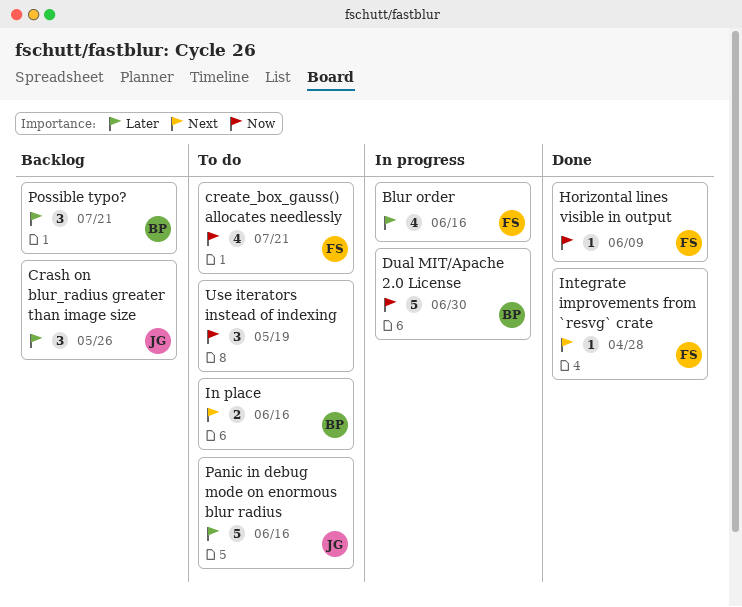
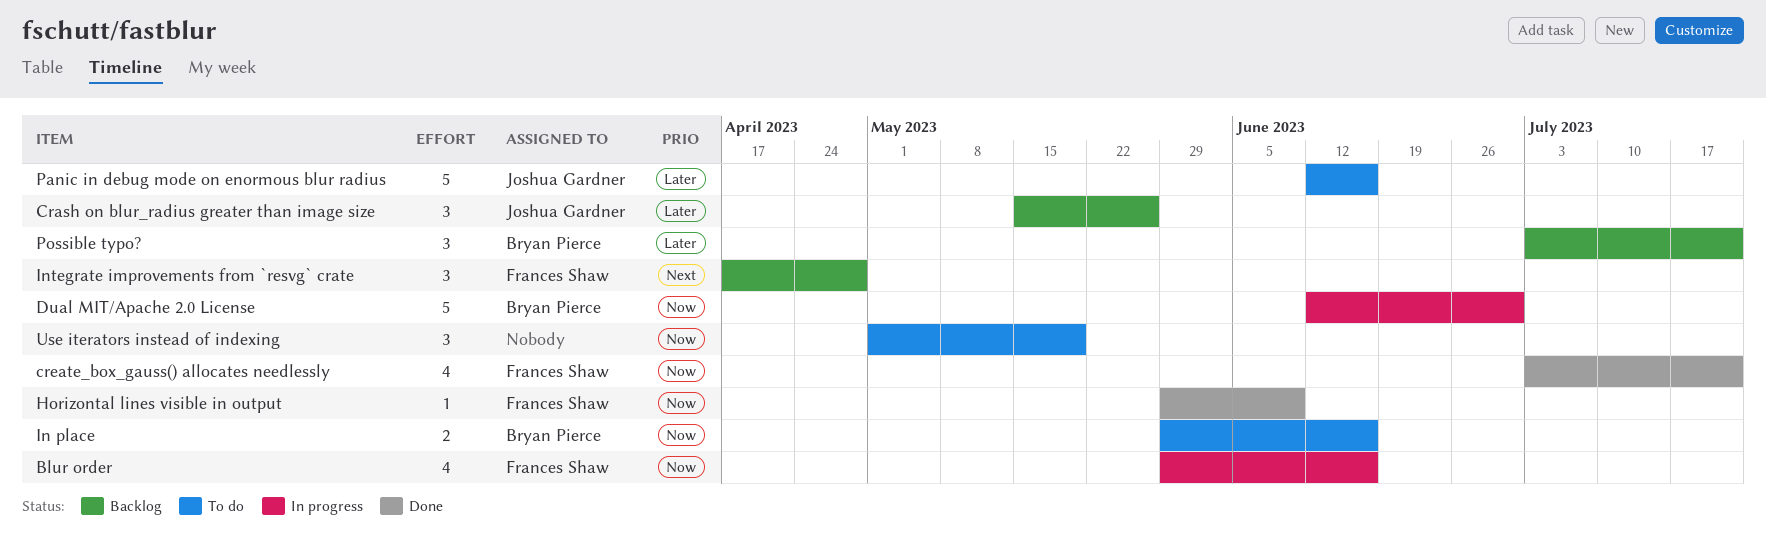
Blur order, priority: Later -> Now
create_box_gauss() allocates needlessly, status: To do -> Done
In place, priority: Next -> Now
Integrate improvements from `resvg` crate, status: Done -> Backlog
Integrate improvements from `resvg` crate, estimate: 1 -> 3

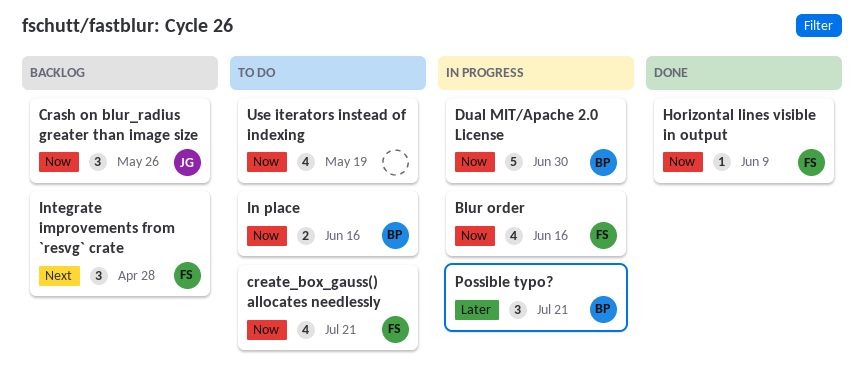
Crash on blur_radius greater than image size, priority: Later -> Now
create_box_gauss() allocates needlessly, status: Done -> To do
Panic in debug mode on enormous blur radius: present -> none
Possible typo?, status: Backlog -> In progress
Use iterators instead of indexing, estimate: 3 -> 4

